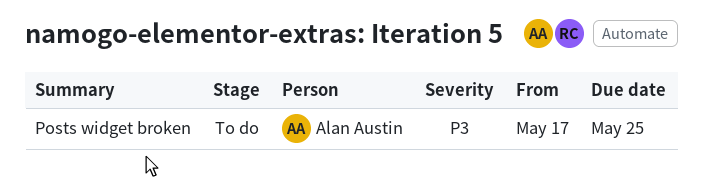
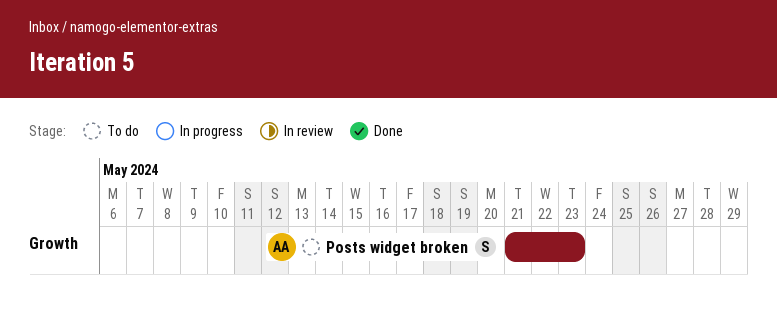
Posts widget broken, start: May 17 -> May 21
Posts widget broken, due: May 25 -> May 23

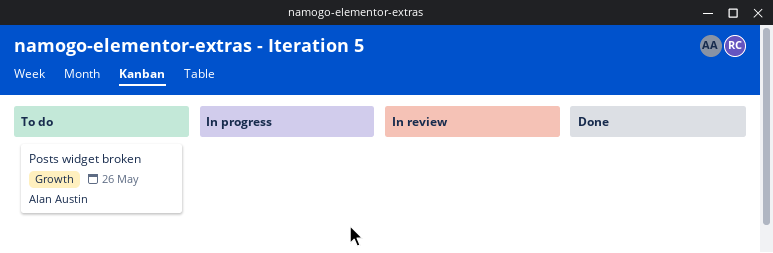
Posts widget broken, due: May 23 -> May 26

